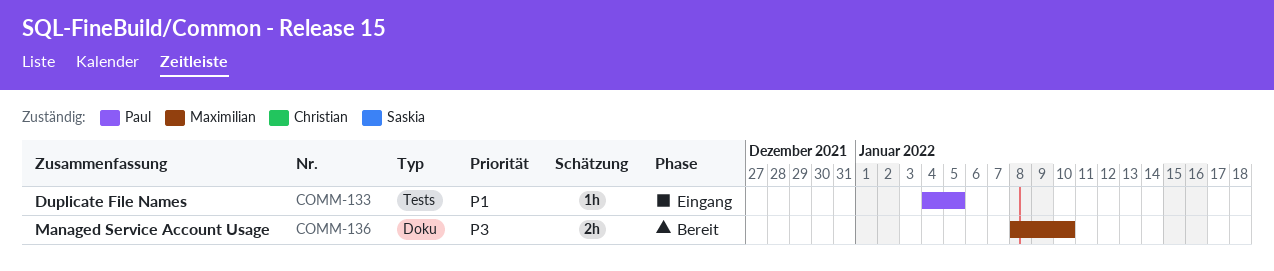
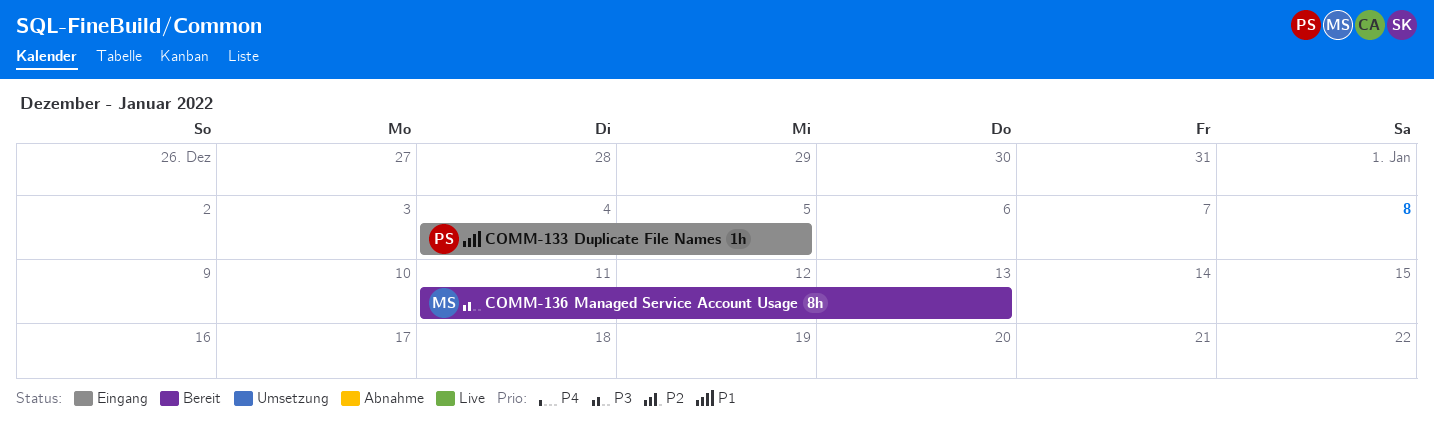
COMM-136, estimate: 2h -> 8h
COMM-136, start: Jan 8 -> Jan 11
COMM-136, due: Jan 10 -> Jan 13

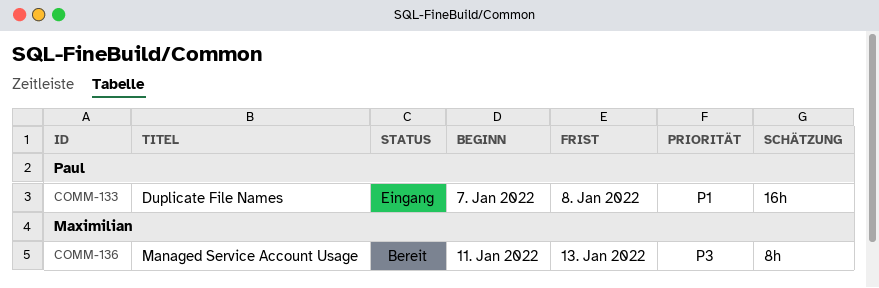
COMM-133, estimate: 1h -> 16h
COMM-133, start: Jan 4 -> Jan 7
COMM-133, due: Jan 5 -> Jan 8

